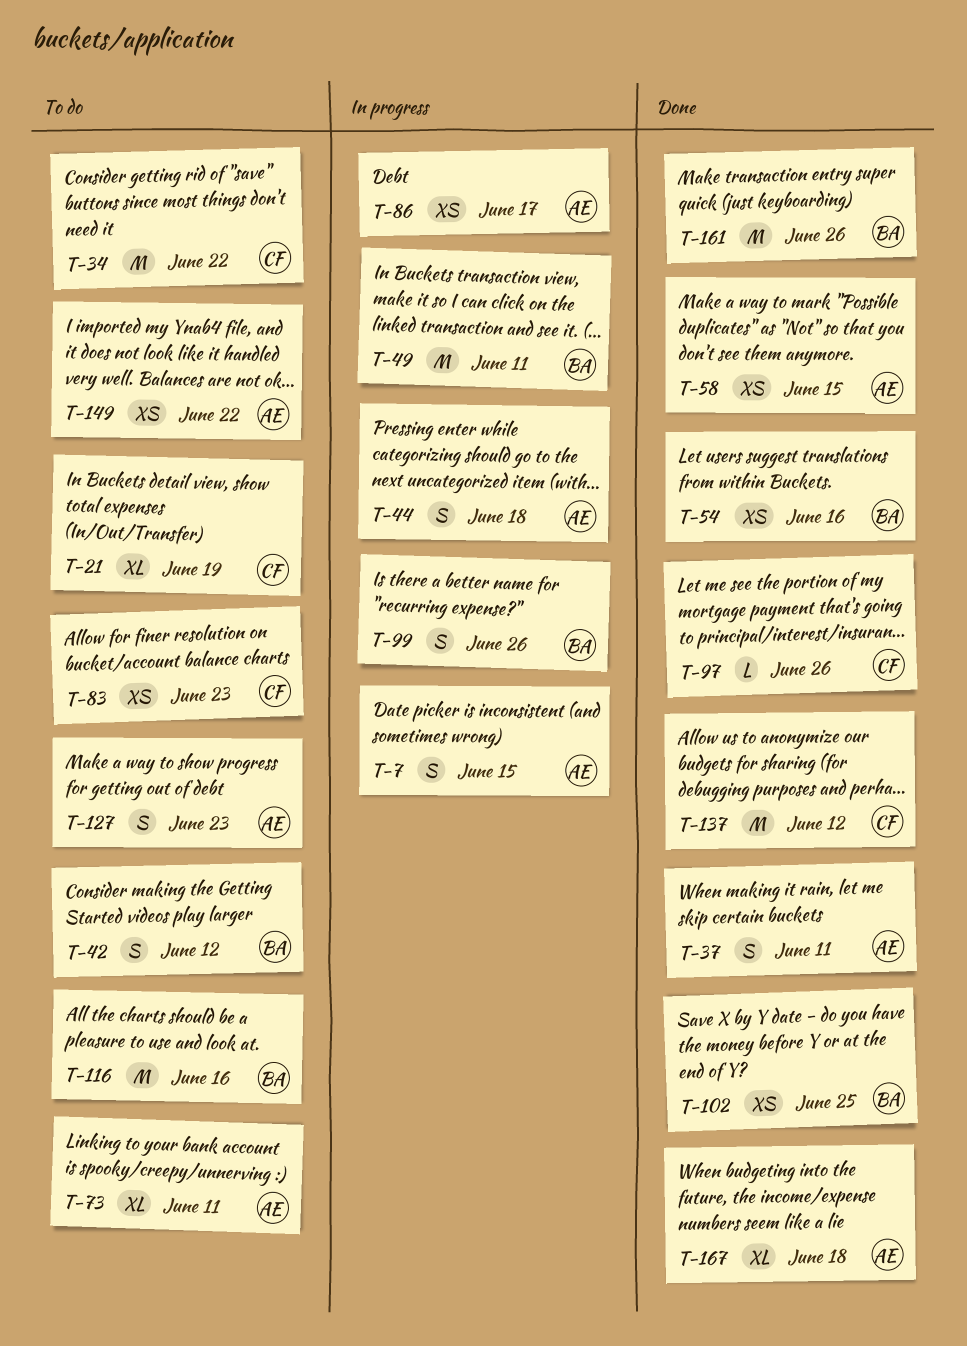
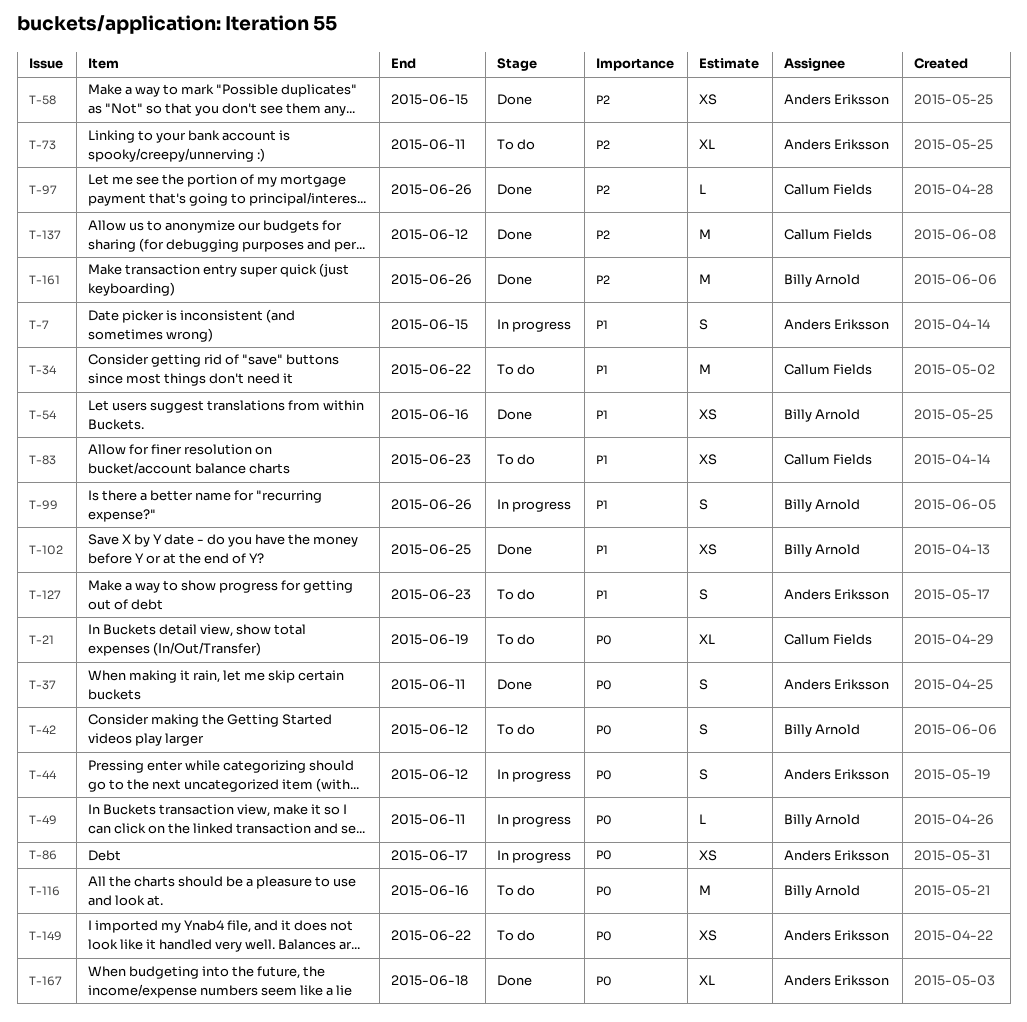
T-44, due: Jun 18 -> Jun 12
T-49, estimate: M -> L

